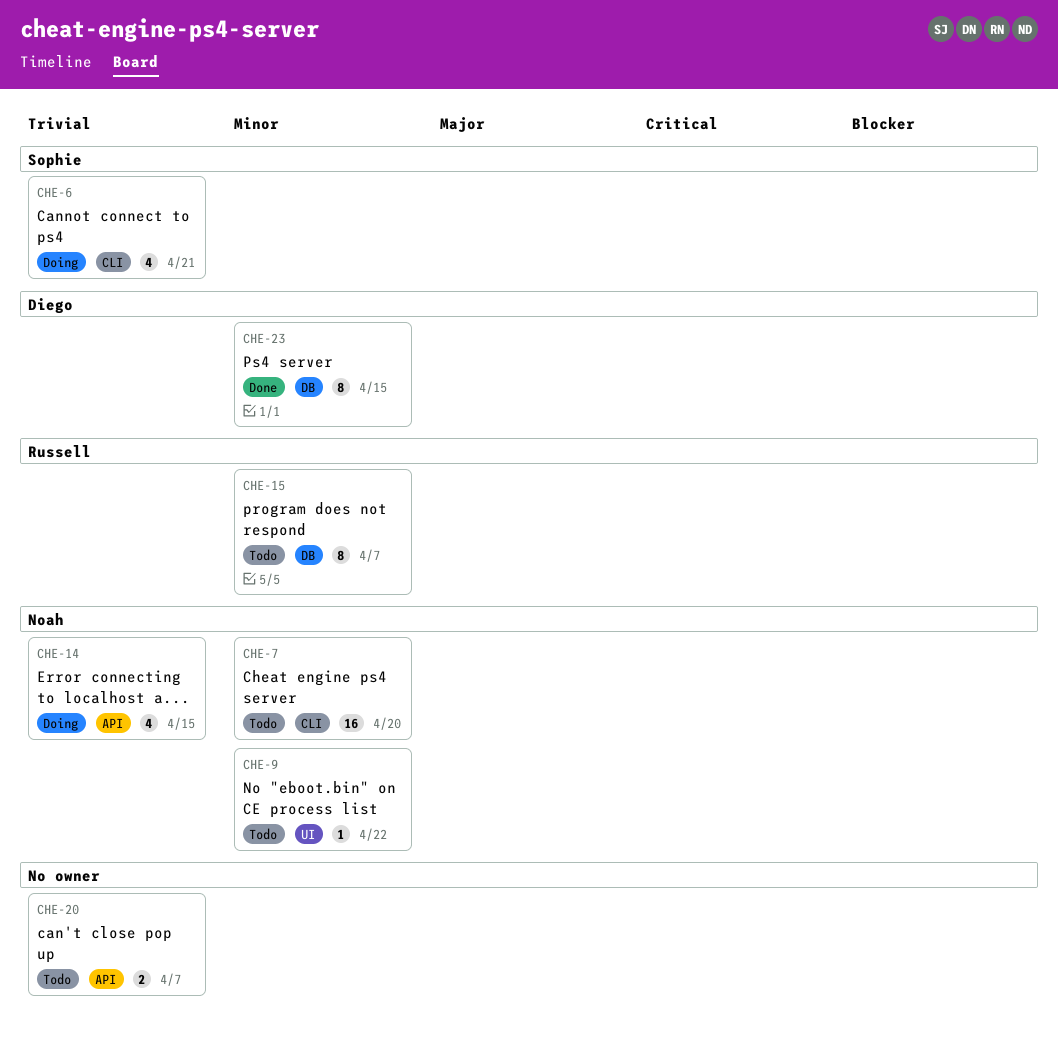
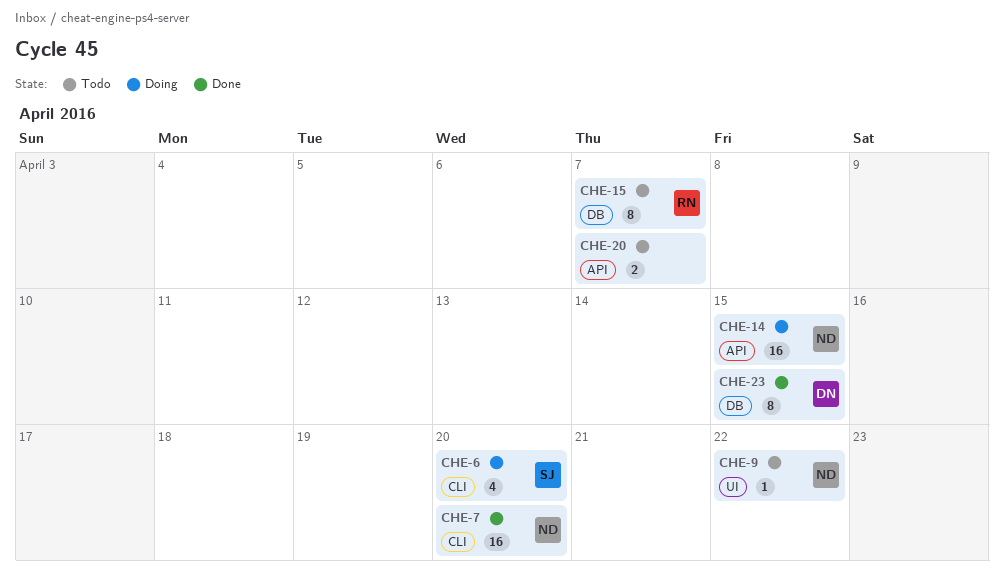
CHE-6, due: Apr 21 -> Apr 20
CHE-7, status: Todo -> Done
CHE-14, estimate: 4 -> 16

